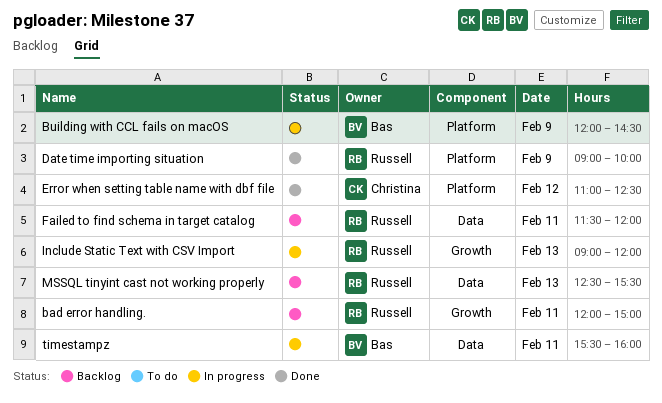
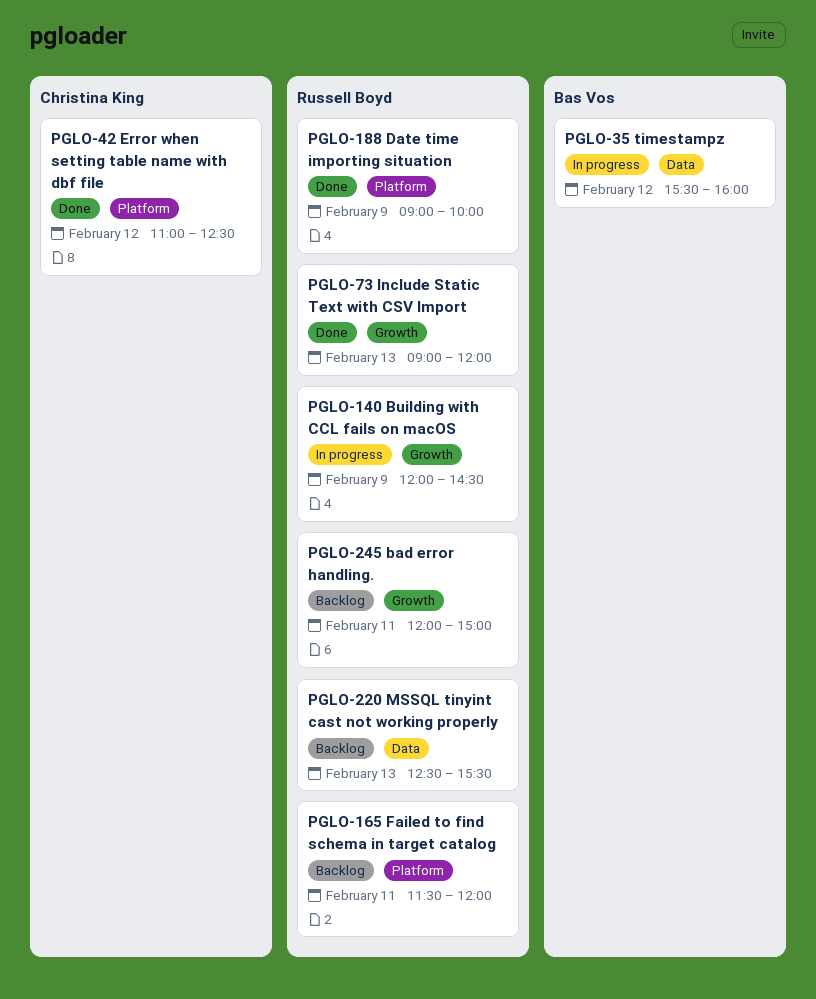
Building with CCL fails on macOS, owner: Bas Vos -> Russell Boyd
Building with CCL fails on macOS, label: Platform -> Growth
Failed to find schema in target catalog, label: Data -> Platform
Include Static Text with CSV Import, status: In progress -> Done
timestampz, day: Feb 11 -> Feb 12

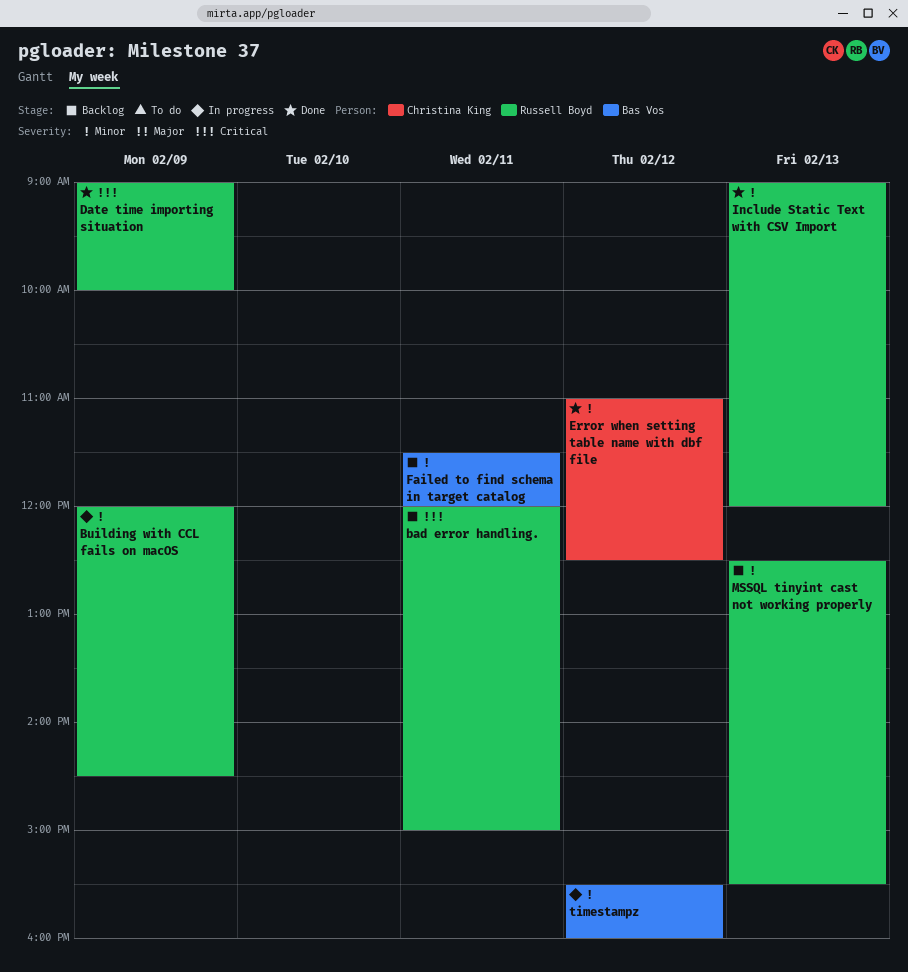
Failed to find schema in target catalog, owner: Russell Boyd -> Bas Vos

